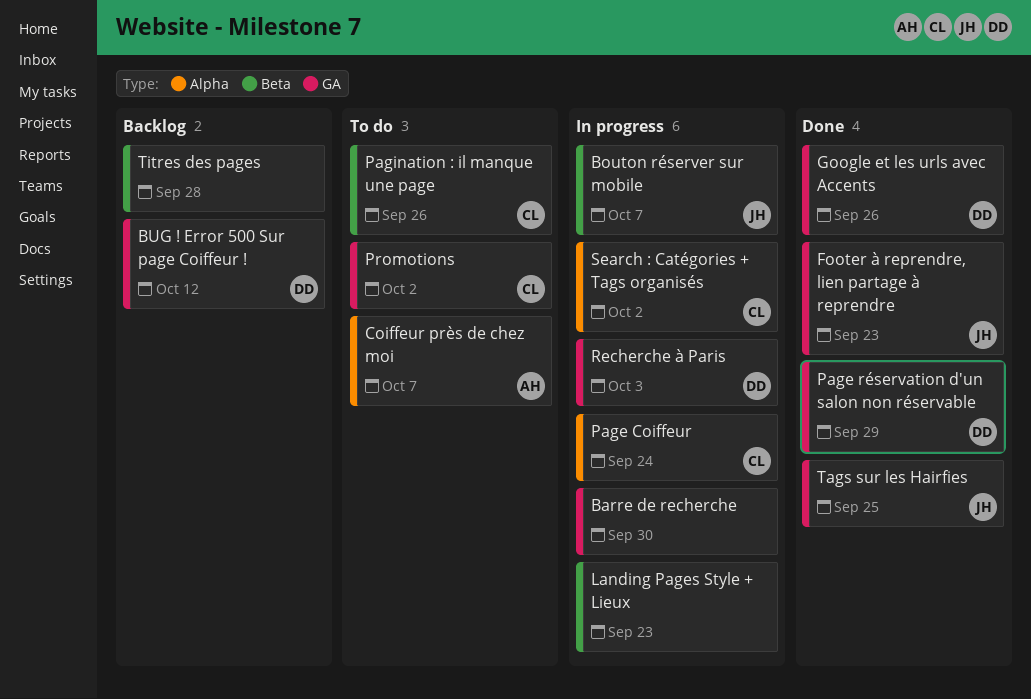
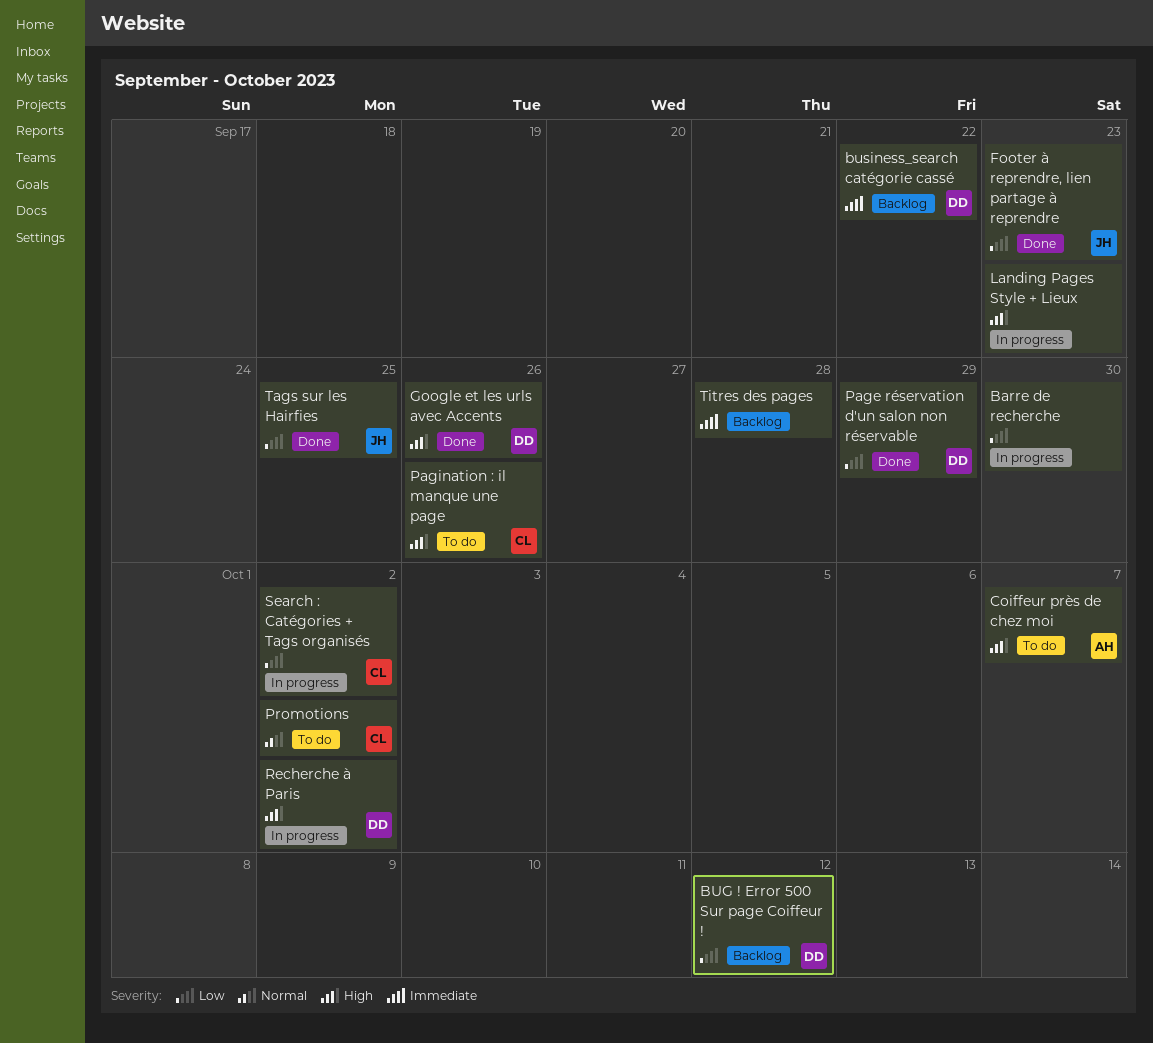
Bouton réserver sur mobile: present -> none
business_search catégorie cassé: none -> present
Page Coiffeur: present -> none
Recherche à Paris, due: Oct 3 -> Oct 2

